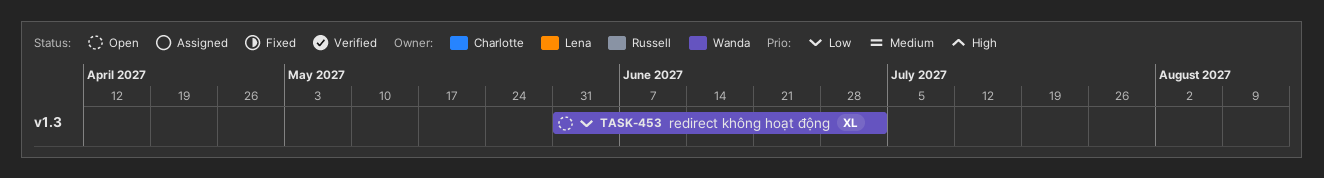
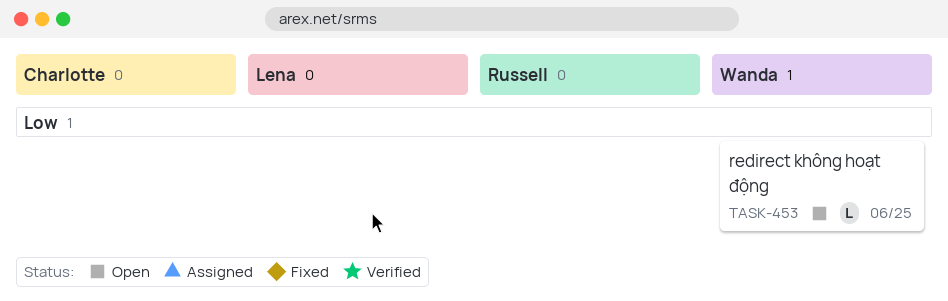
TASK-453, estimate: XL -> L
TASK-453, due: Jul 2 -> Jun 25

